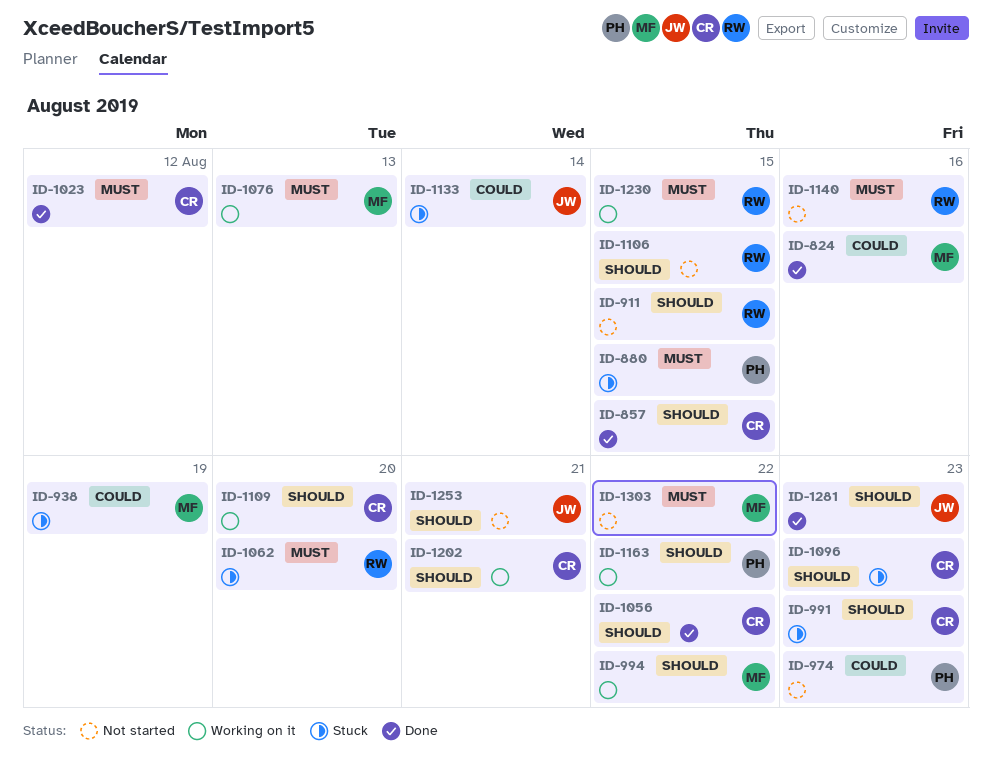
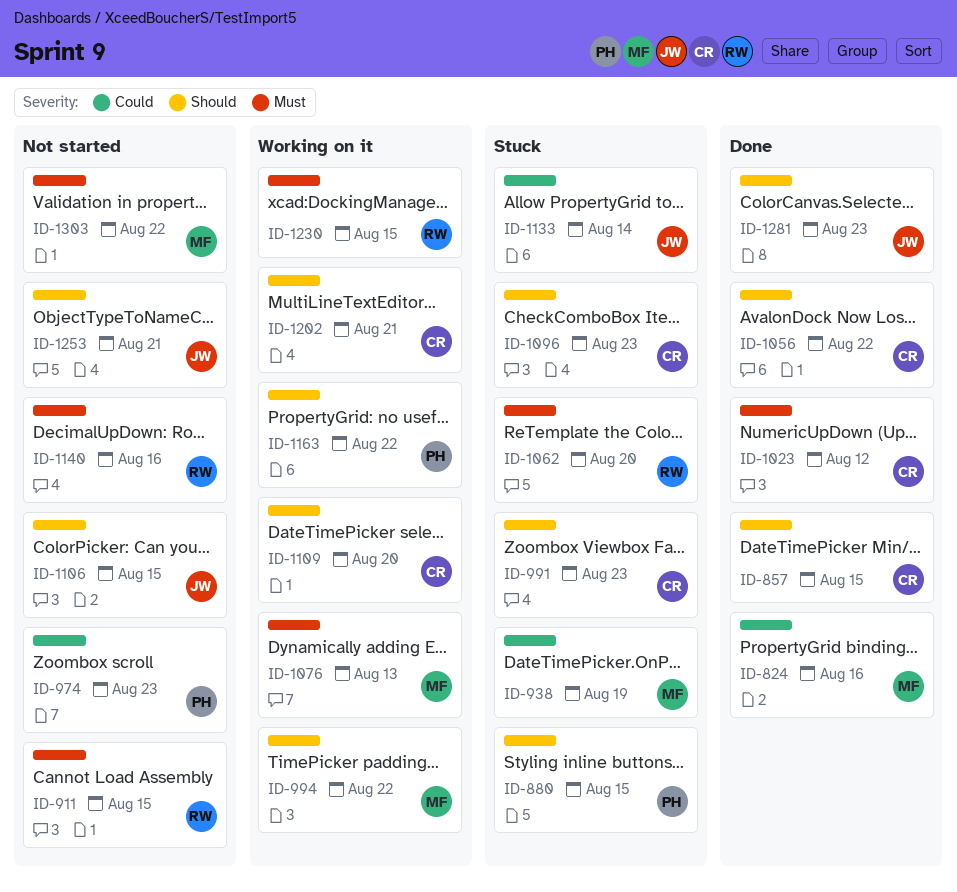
ID-880, priority: Must -> Should
ID-911, priority: Should -> Must
ID-1106, owner: RW -> JW

